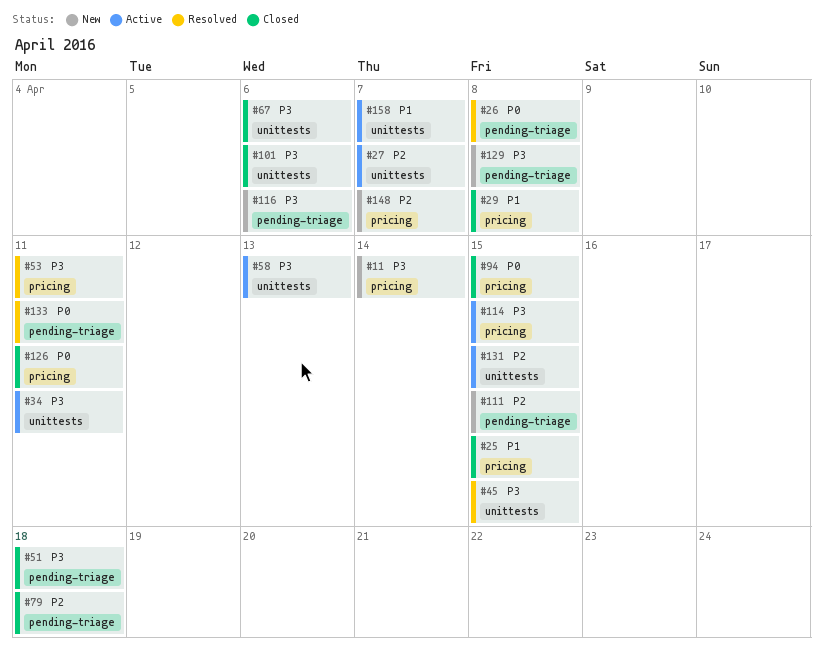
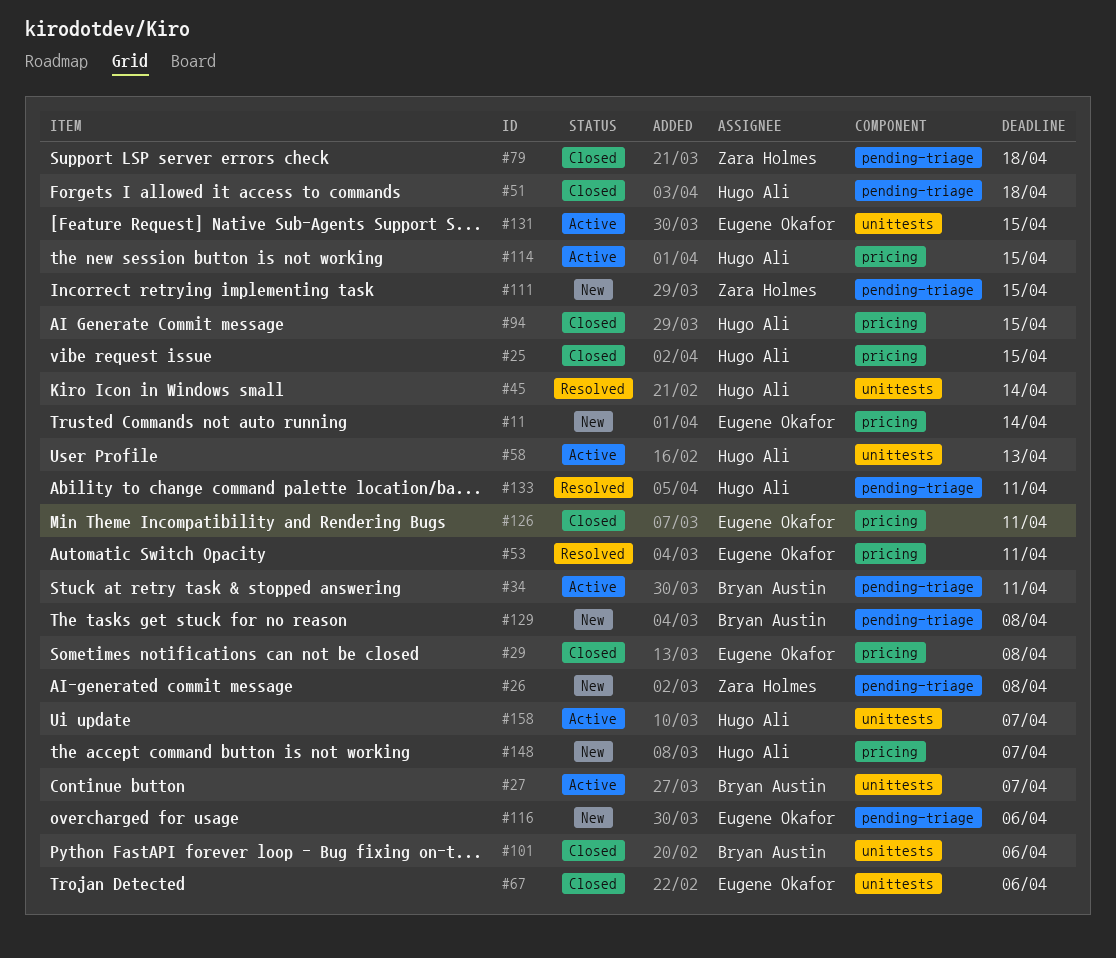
#26, status: Resolved -> New
#34, label: unittests -> pending-triage
#45, due: Apr 15 -> Apr 14

